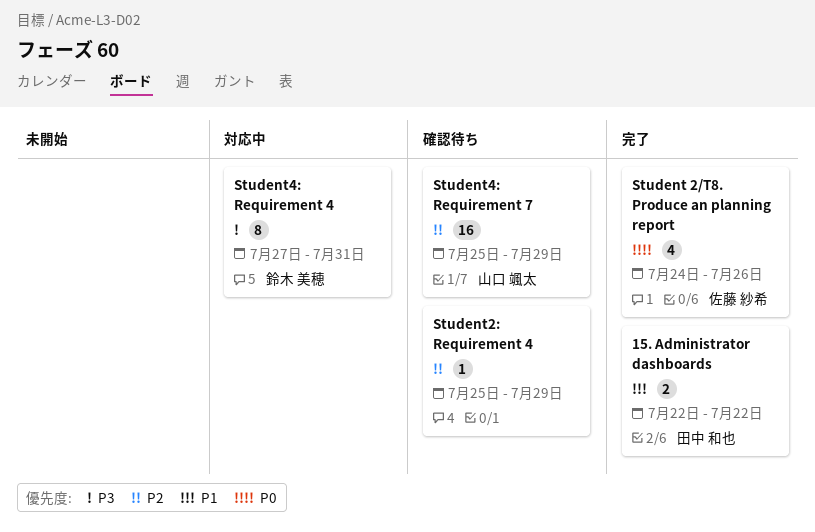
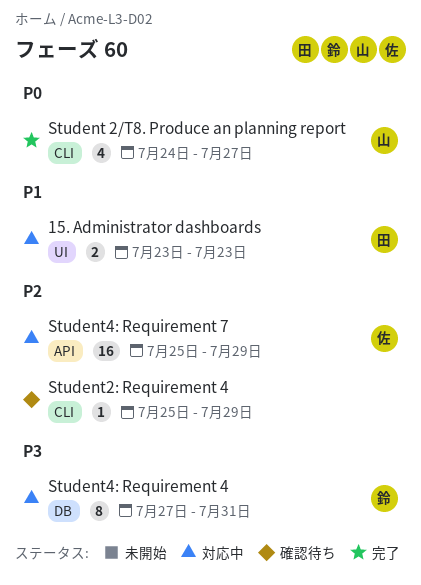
15. Administrator dashboards, status: 完了 -> 対応中
15. Administrator dashboards, start: Jul 22 -> Jul 23
15. Administrator dashboards, due: Jul 22 -> Jul 23
Student 2/T8. Produce an planning report, owner: 佐藤 紗希 -> 山口 颯太
Student 2/T8. Produce an planning report, due: Jul 26 -> Jul 27
Student4: Requirement 7, status: 確認待ち -> 対応中
Student4: Requirement 7, owner: 山口 颯太 -> 佐藤 紗希

